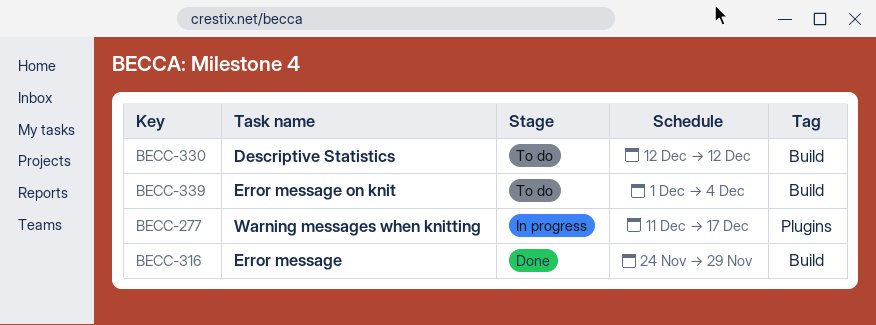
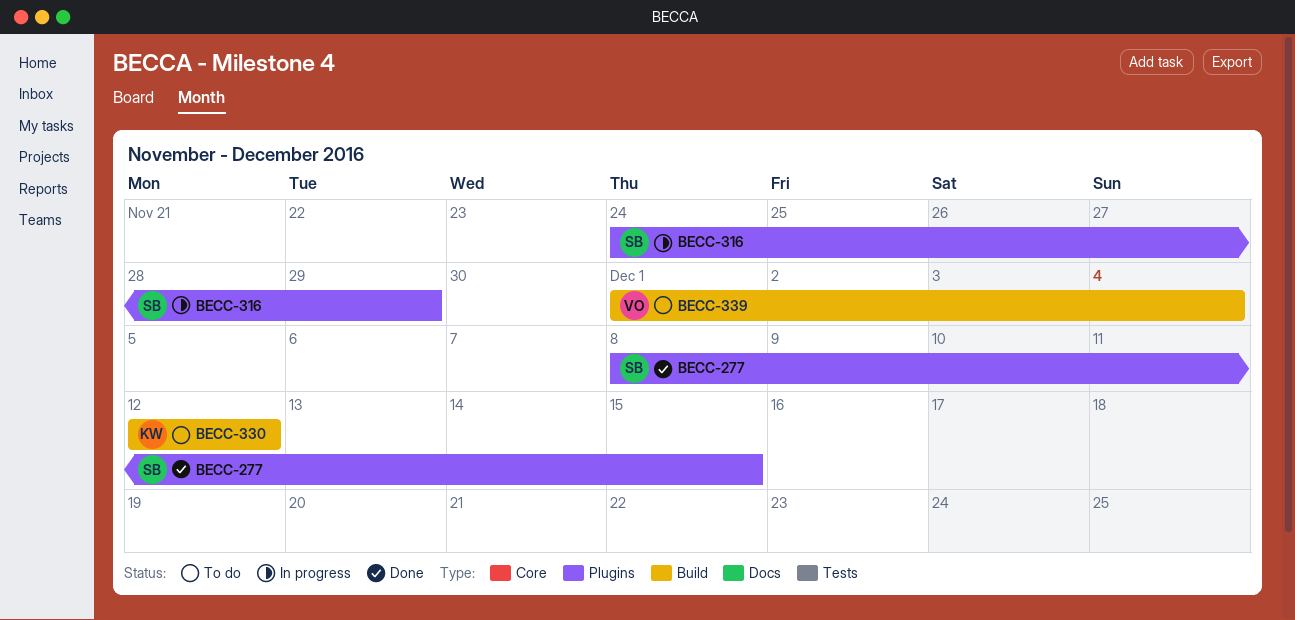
BECC-277, status: In progress -> Done
BECC-277, start: Dec 11 -> Dec 8
BECC-277, due: Dec 17 -> Dec 15
BECC-316, status: Done -> In progress
BECC-316, label: Build -> Plugins

